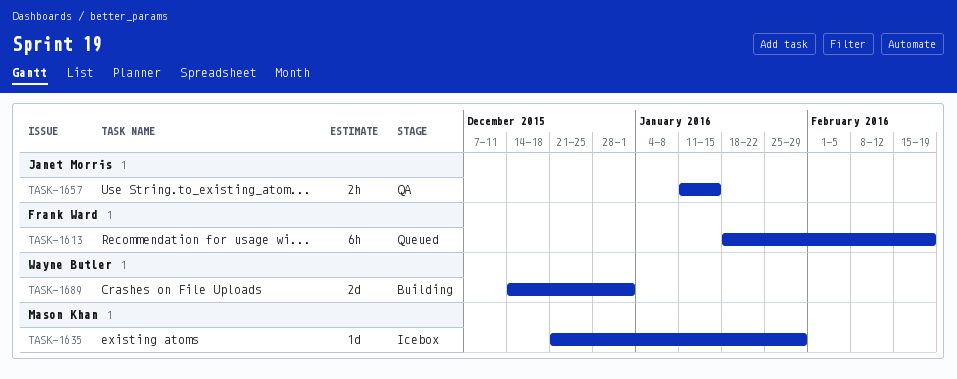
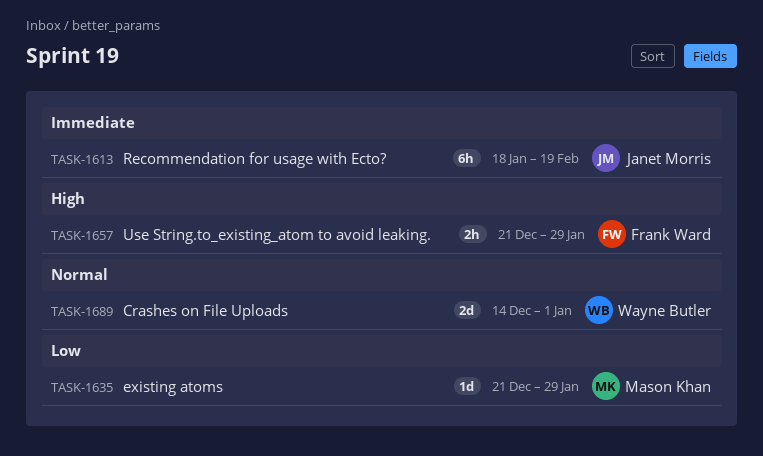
TASK-1613, owner: Frank Ward -> Janet Morris
TASK-1657, owner: Janet Morris -> Frank Ward
TASK-1657, start: Jan 11 -> Dec 21
TASK-1657, due: Jan 15 -> Jan 29

